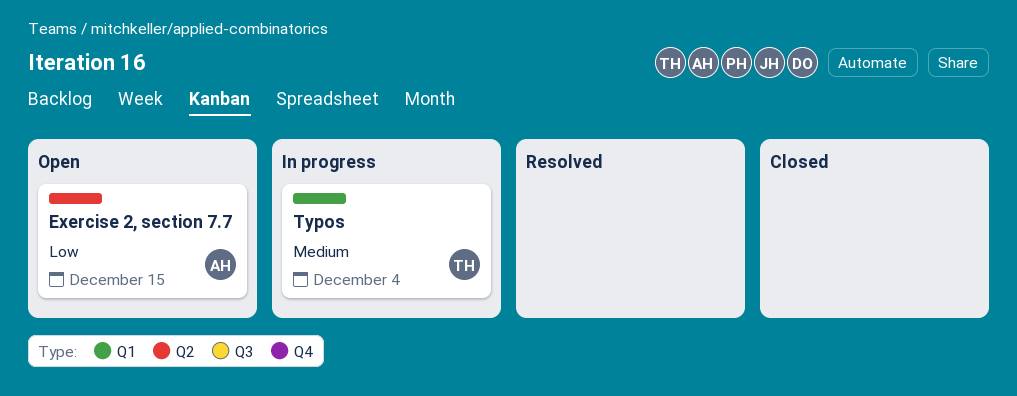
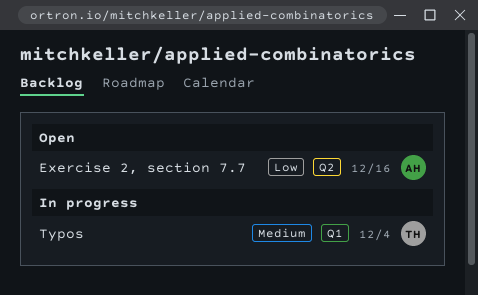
Exercise 2, section 7.7, due: Dec 15 -> Dec 16

